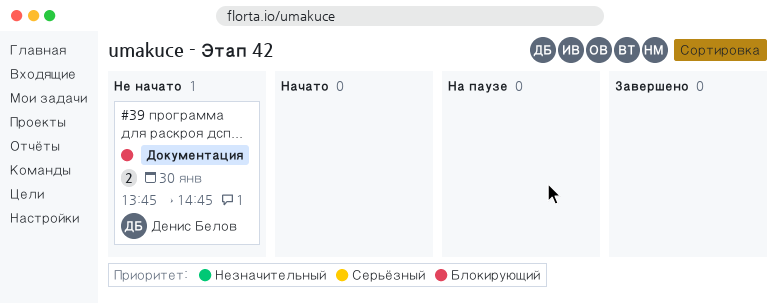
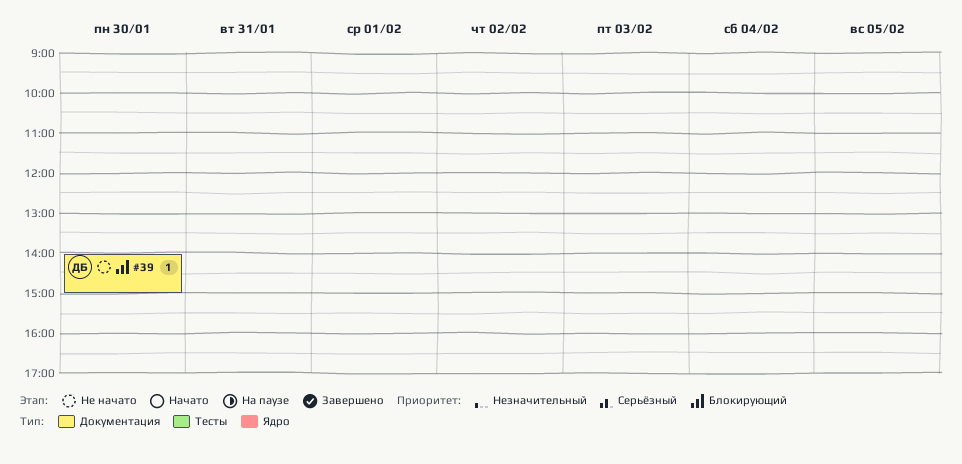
#39, estimate: 2 -> 1
#39, begins: 13:45 -> 14:00
#39, ends: 14:45 -> 15:00

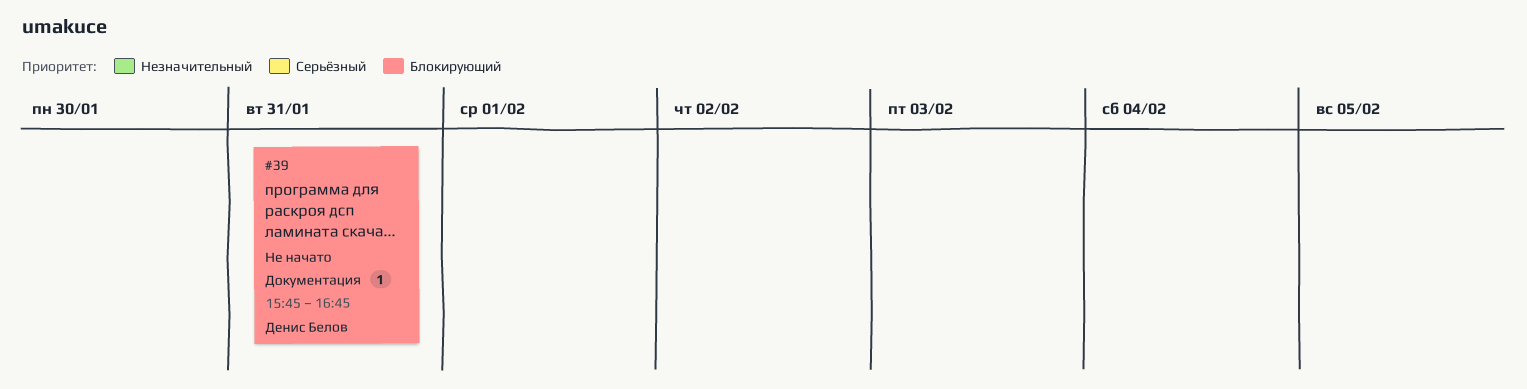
#39, day: Jan 30 -> Jan 31
#39, begins: 14:00 -> 15:45
#39, ends: 15:00 -> 16:45

